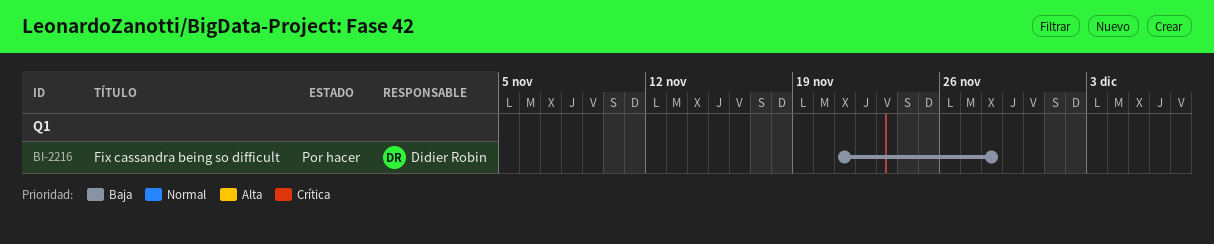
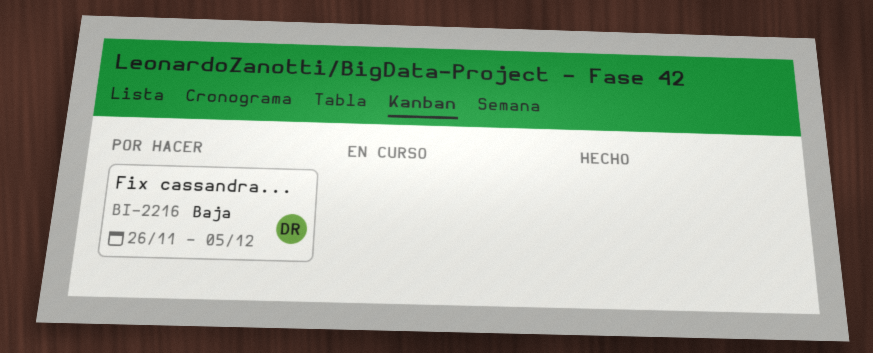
BI-2216, start: Nov 21 -> Nov 26
BI-2216, due: Nov 28 -> Dec 5

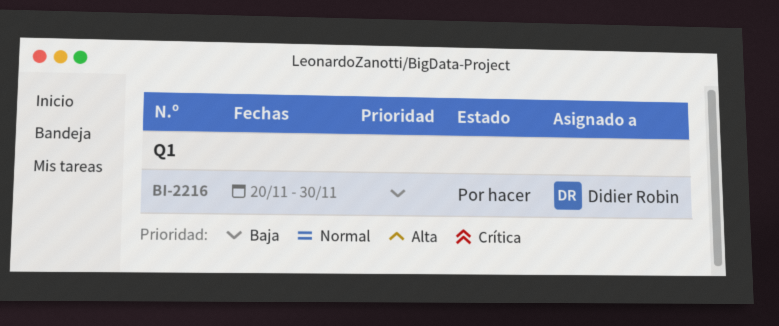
BI-2216, start: Nov 26 -> Nov 20
BI-2216, due: Dec 5 -> Nov 30

